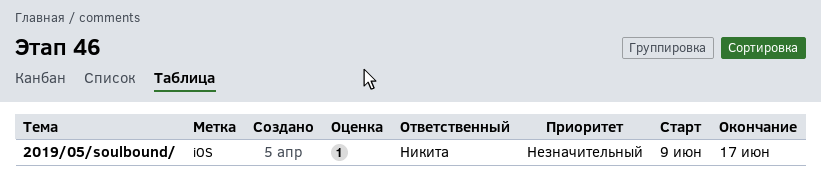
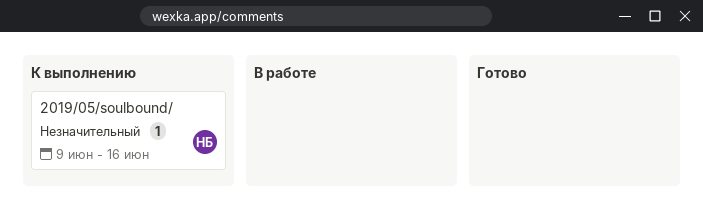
2019/05/soulbound/, due: Jun 17 -> Jun 16

